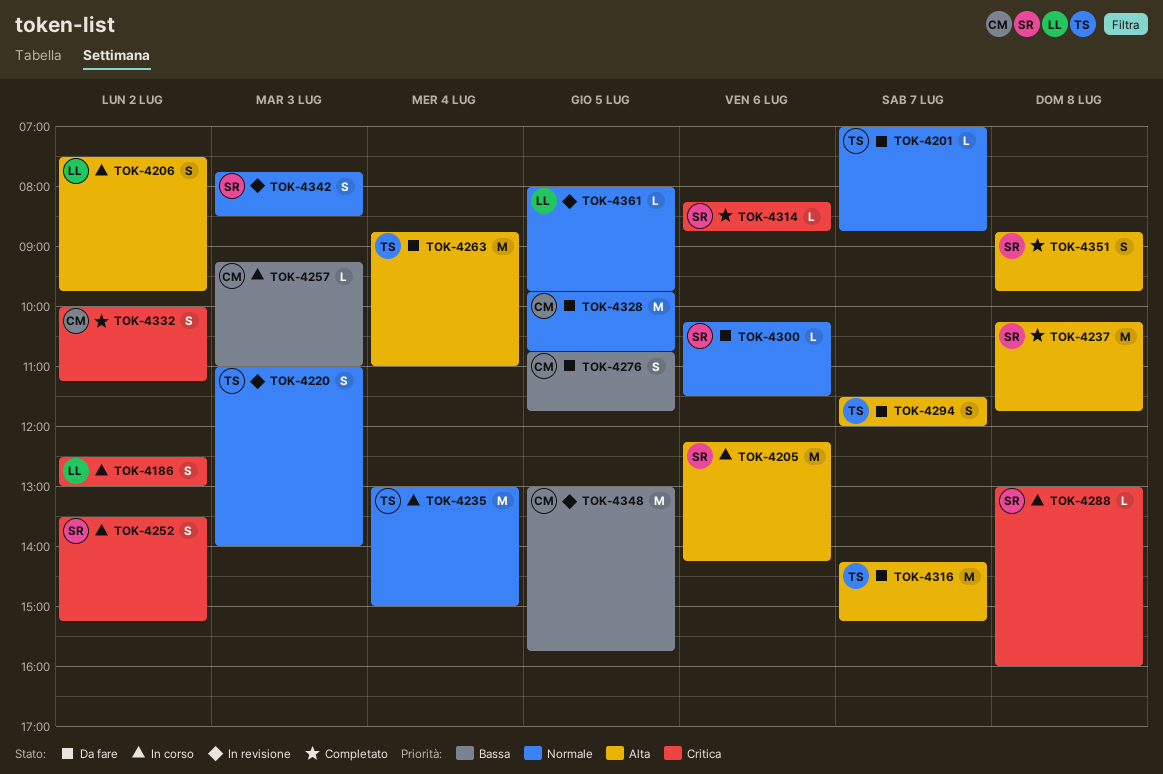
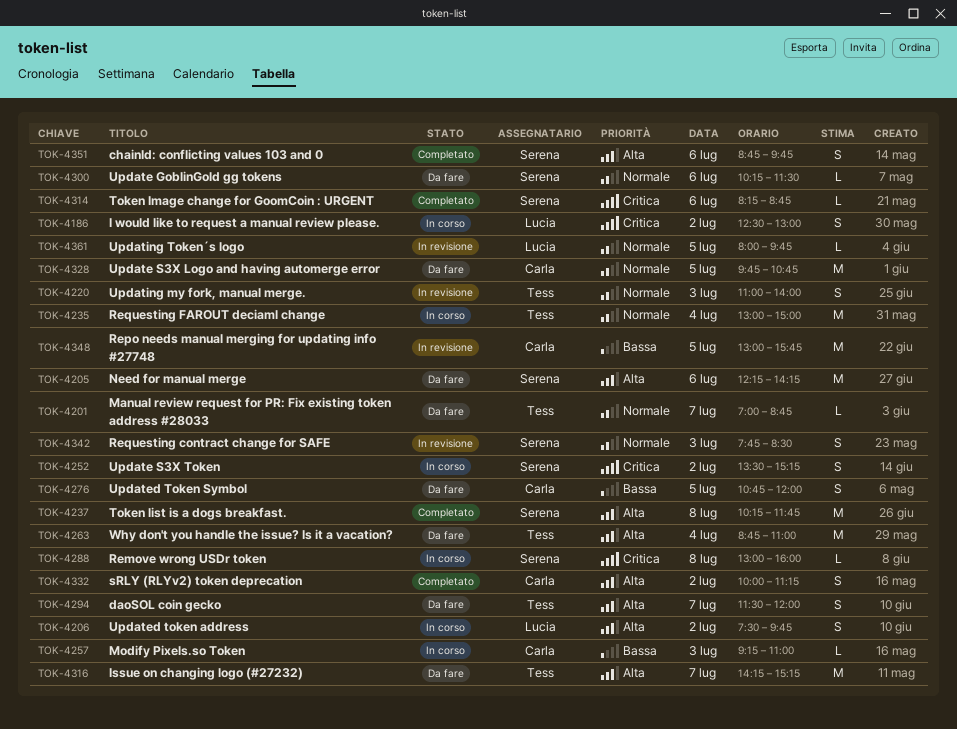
TOK-4205, status: In corso -> Da fare
TOK-4276, ends: 11:45 -> 12:00
TOK-4332, priority: Critica -> Alta
TOK-4351, day: Jul 8 -> Jul 6

